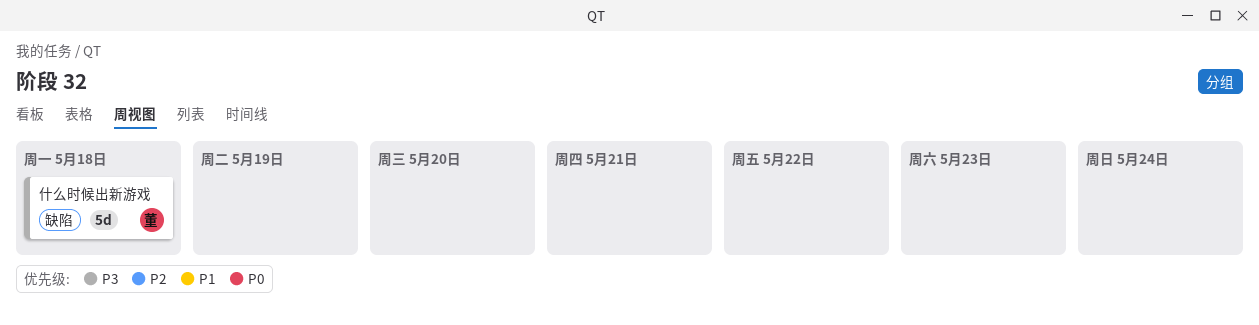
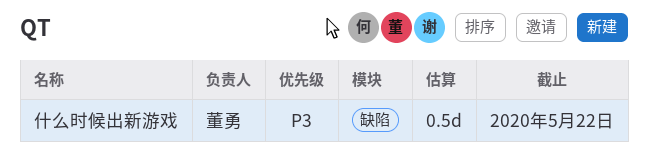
什么时候出新游戏, estimate: 5d -> 0.5d
什么时候出新游戏, due: May 18 -> May 22

